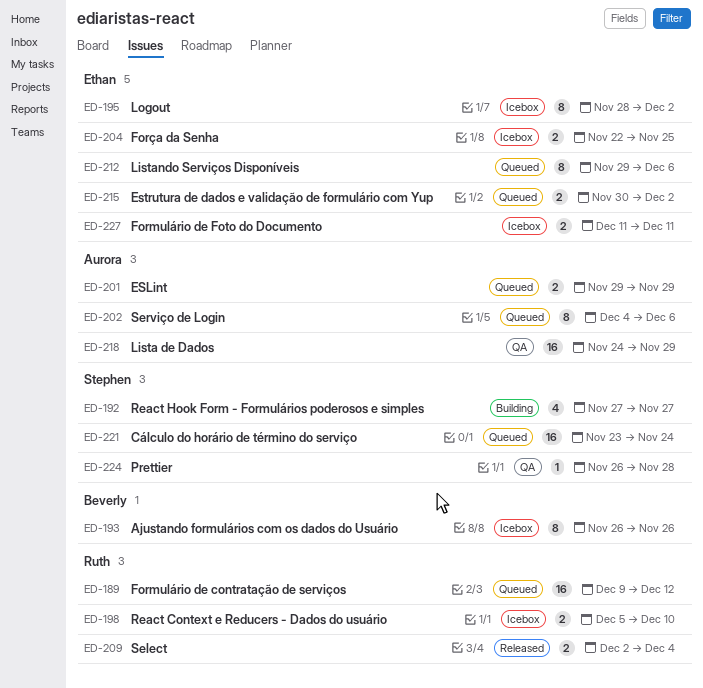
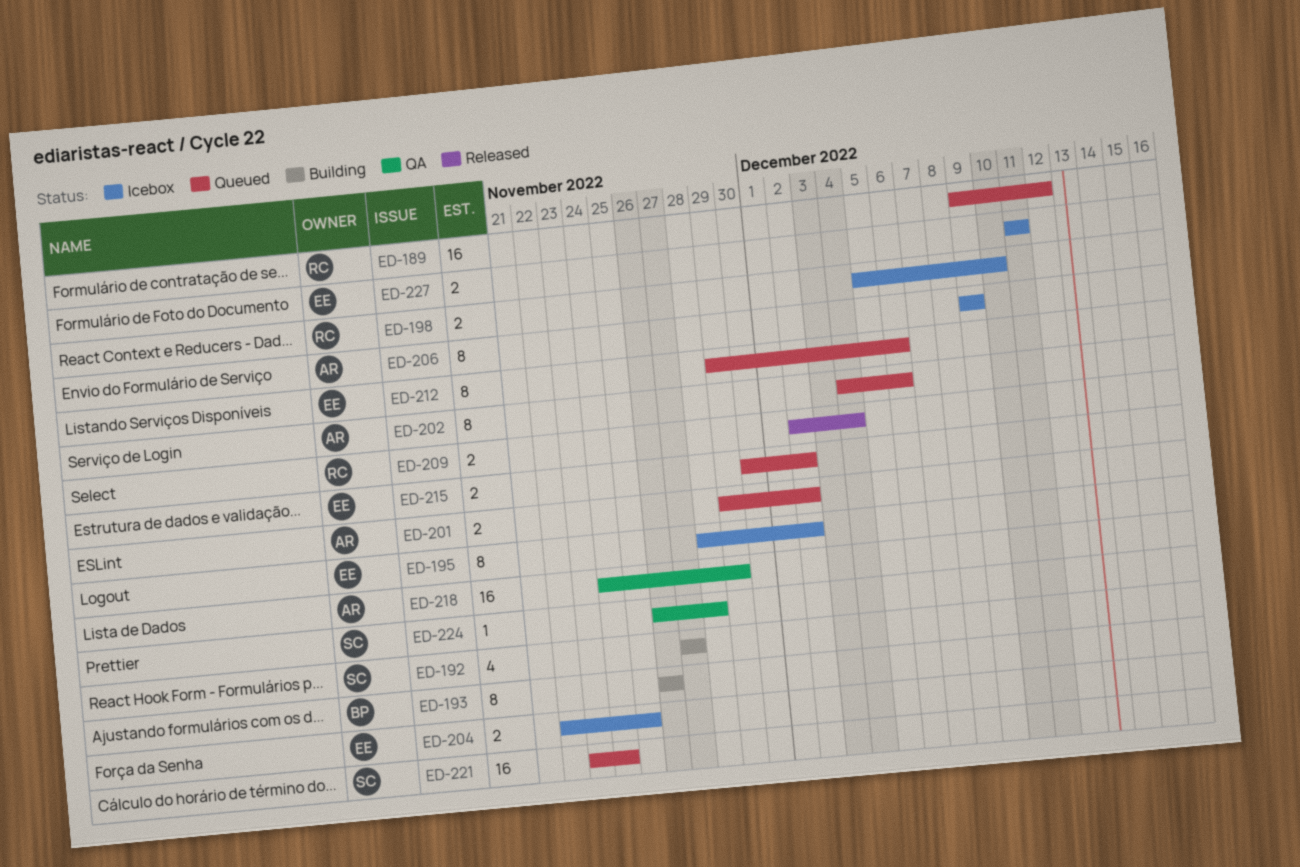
ED-193, status: Icebox -> Building
ED-201, due: Nov 29 -> Dec 2
ED-206: none -> present

